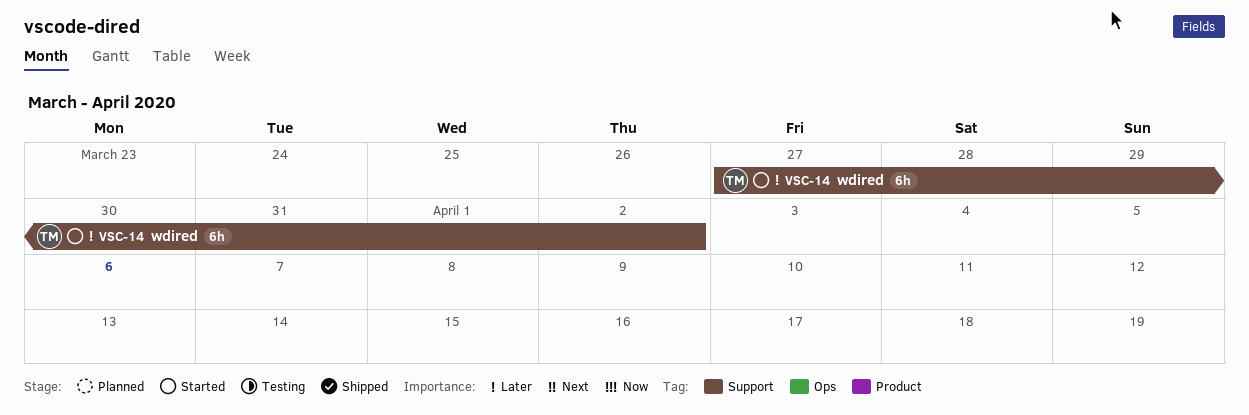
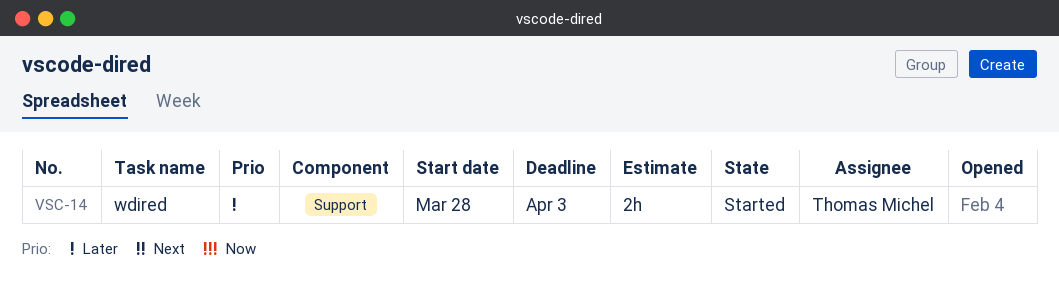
VSC-14, estimate: 6h -> 2h
VSC-14, start: Mar 27 -> Mar 28
VSC-14, due: Apr 2 -> Apr 3

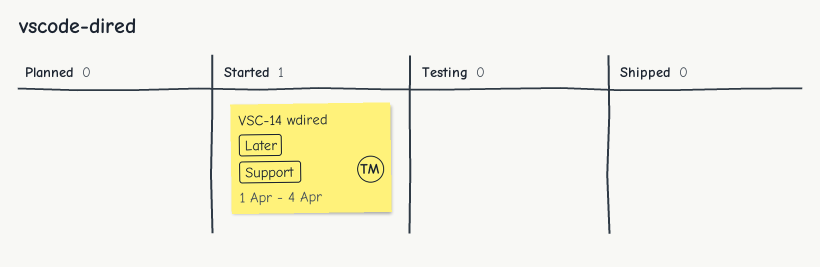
VSC-14, start: Mar 28 -> Apr 1
VSC-14, due: Apr 3 -> Apr 4

